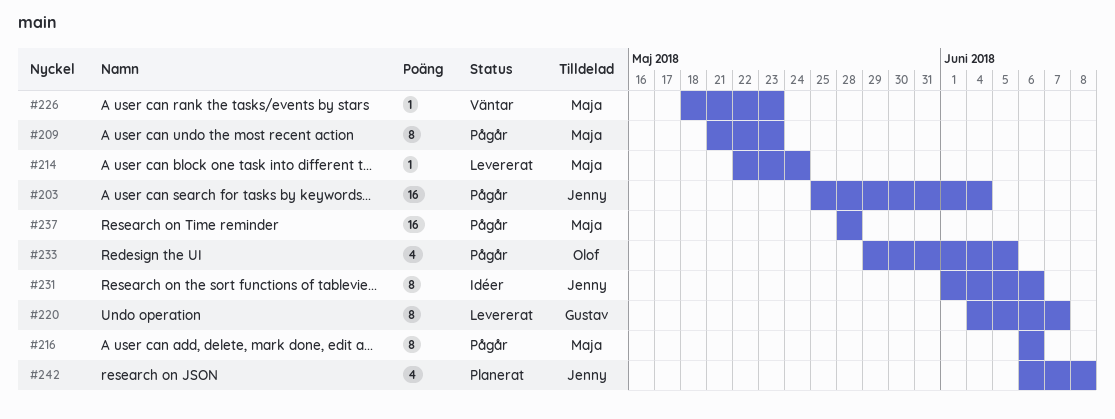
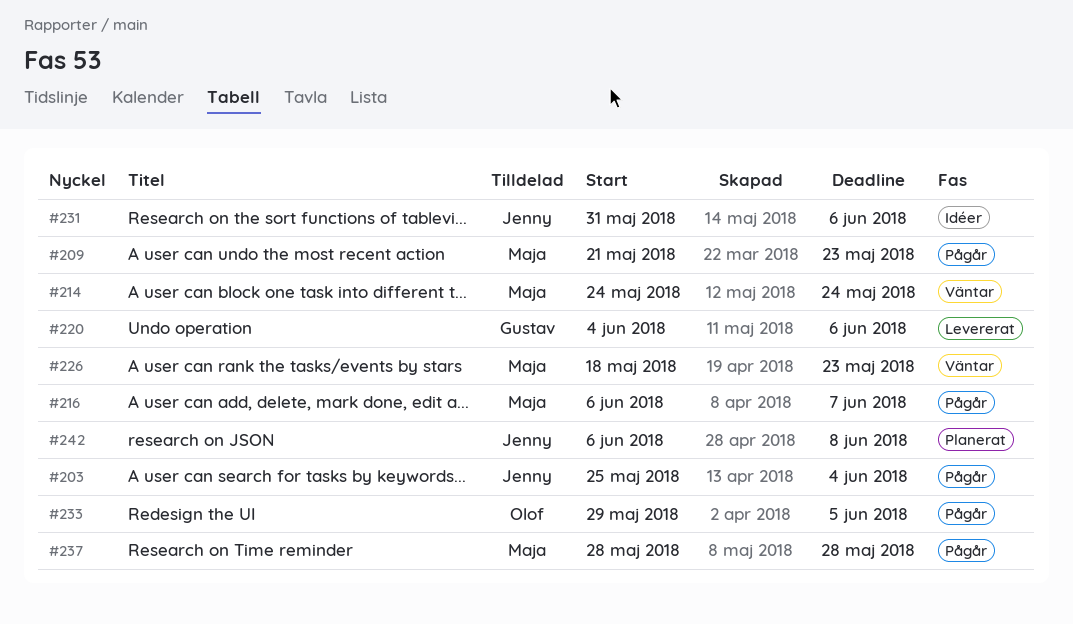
#214, status: Levererat -> Väntar
#214, start: May 22 -> May 24
#216, due: Jun 6 -> Jun 7
#220, due: Jun 7 -> Jun 6
#231, start: Jun 1 -> May 31

